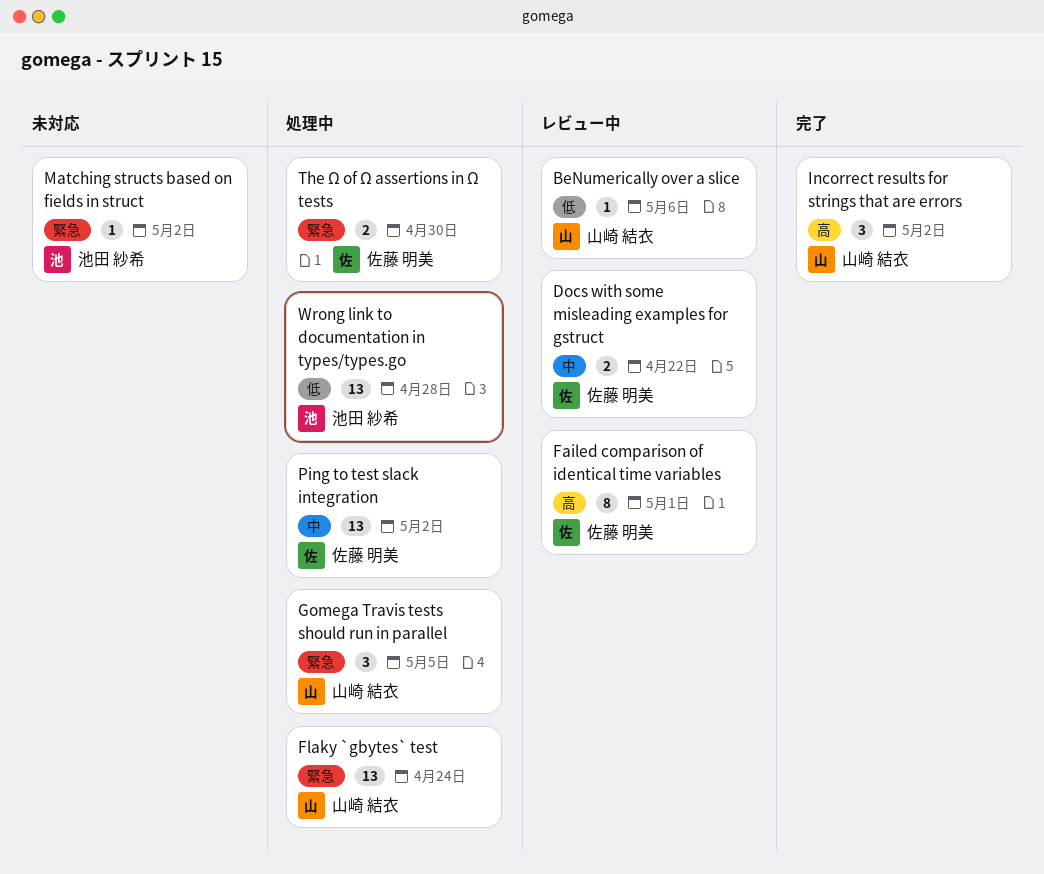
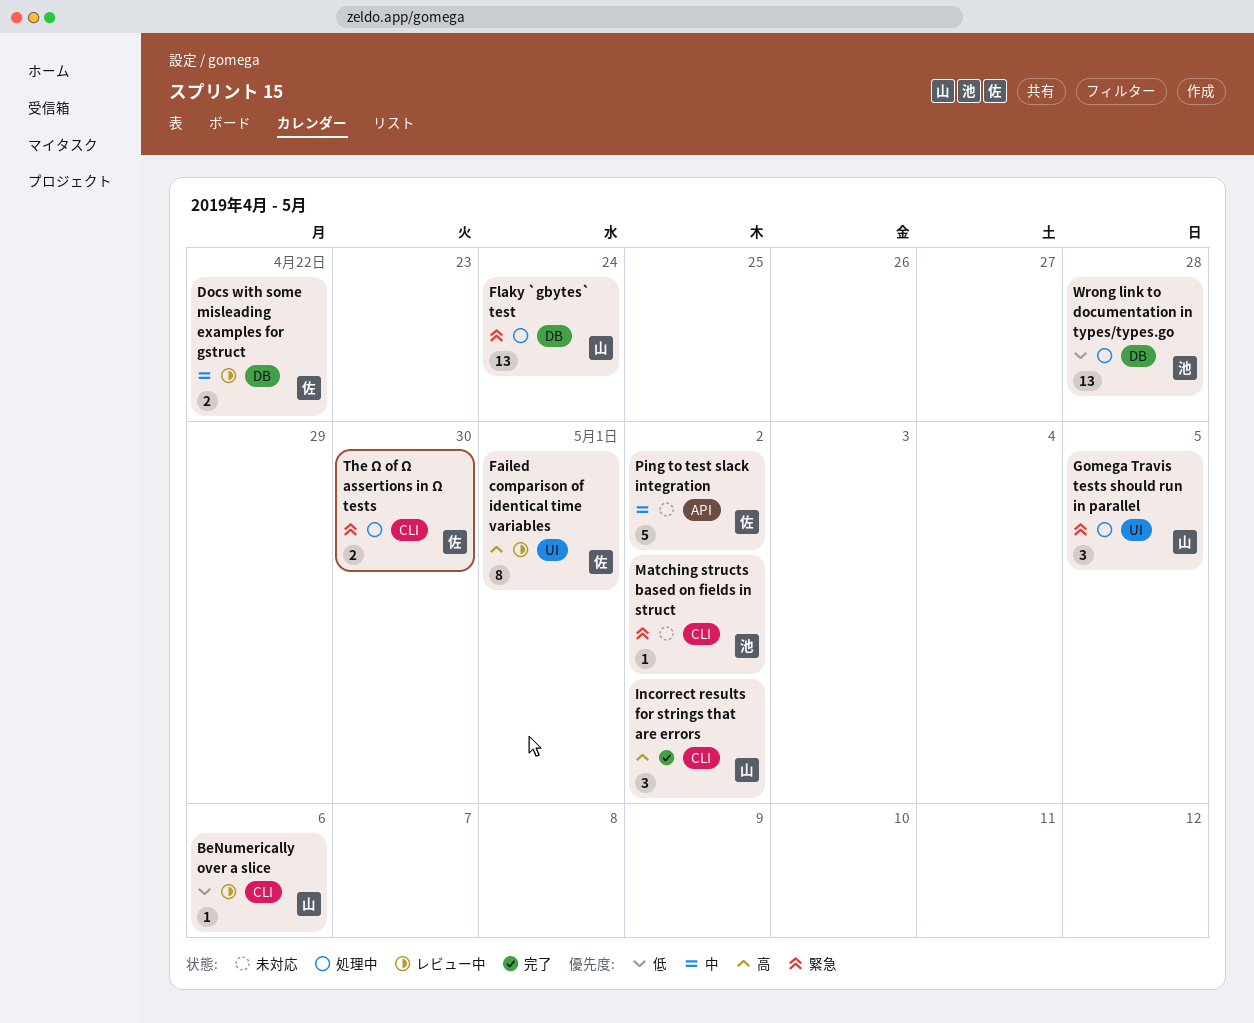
Ping to test slack integration, status: 処理中 -> 未対応
Ping to test slack integration, estimate: 13 -> 5

